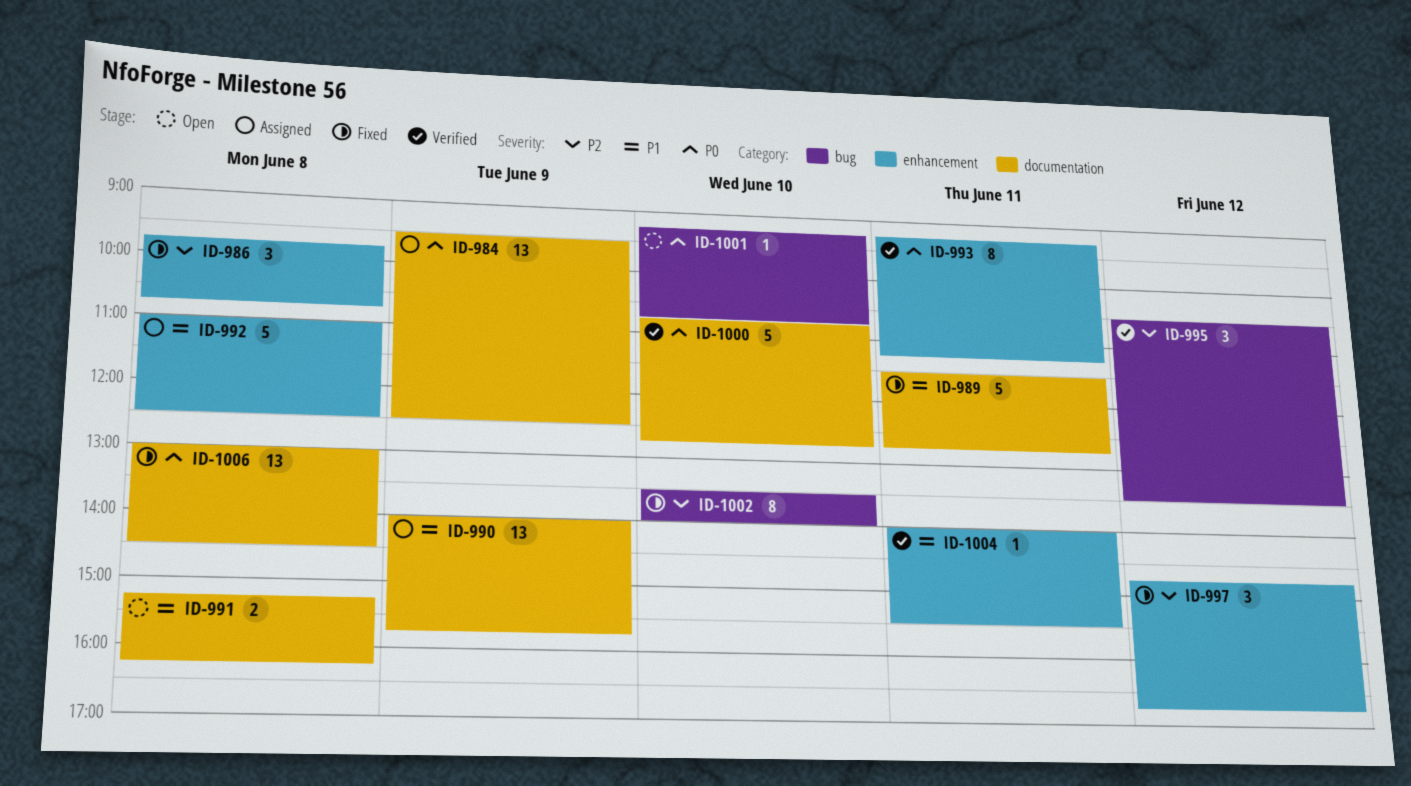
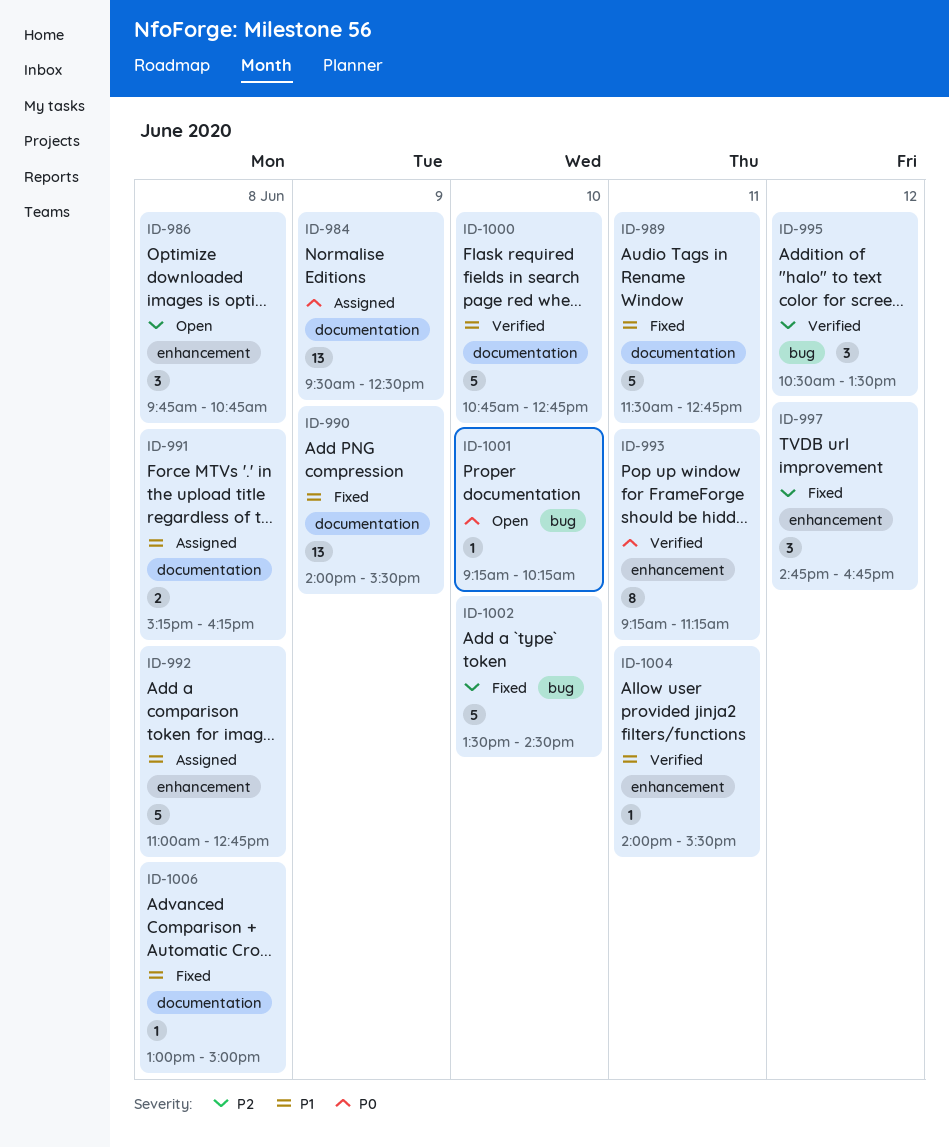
ID-986, status: Fixed -> Open
ID-990, status: Assigned -> Fixed
ID-990, ends: 15:45 -> 15:30
ID-991, status: Open -> Assigned
ID-992, ends: 12:30 -> 12:45
ID-1000, priority: P0 -> P1
ID-1001, ends: 10:45 -> 10:15
ID-1002, estimate: 8 -> 5
ID-1002, ends: 14:00 -> 14:30
ID-1006, priority: P0 -> P1
ID-1006, estimate: 13 -> 1
ID-1006, ends: 14:30 -> 15:00

